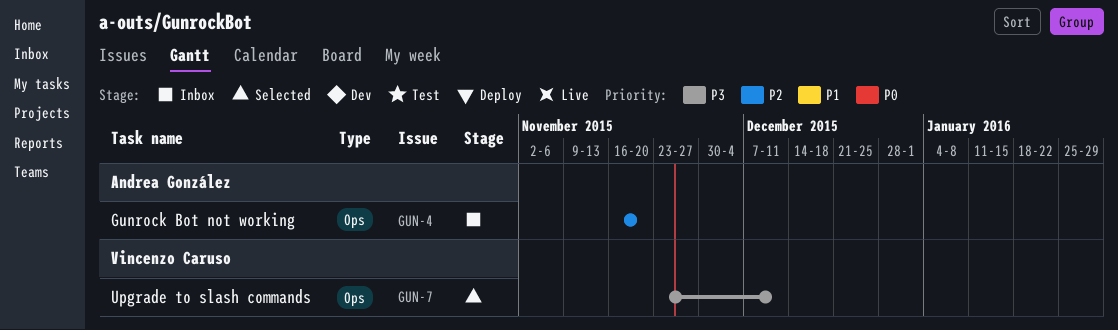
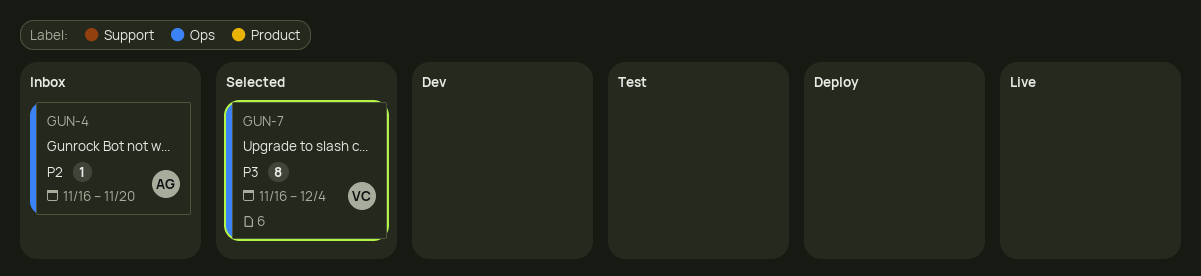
GUN-7, start: Nov 23 -> Nov 16
GUN-7, due: Dec 11 -> Dec 4

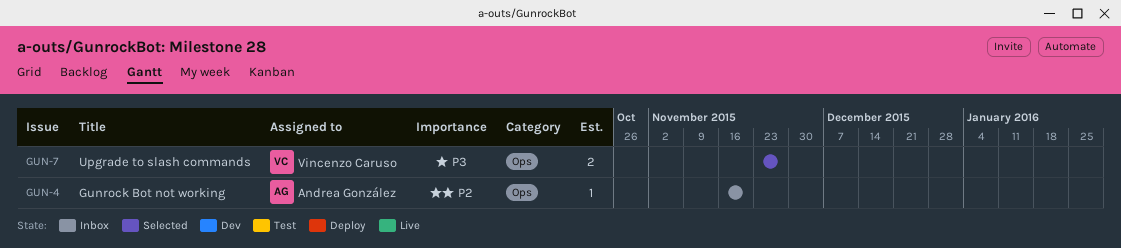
GUN-7, estimate: 8 -> 2
GUN-7, start: Nov 16 -> Nov 23
GUN-7, due: Dec 4 -> Nov 27

